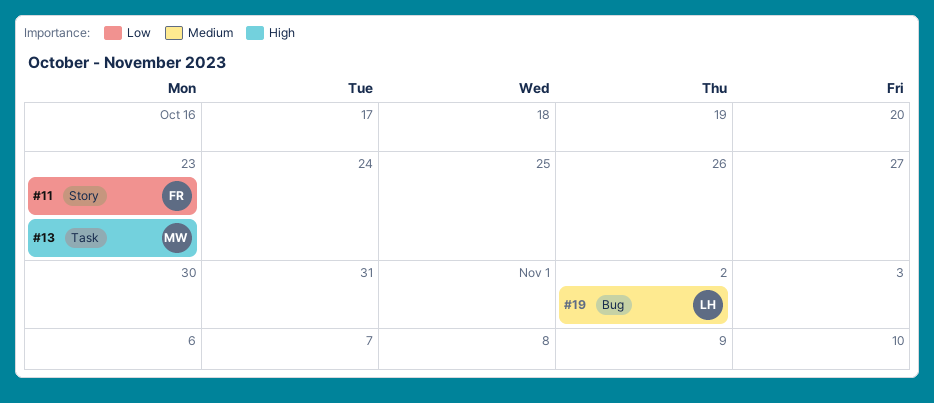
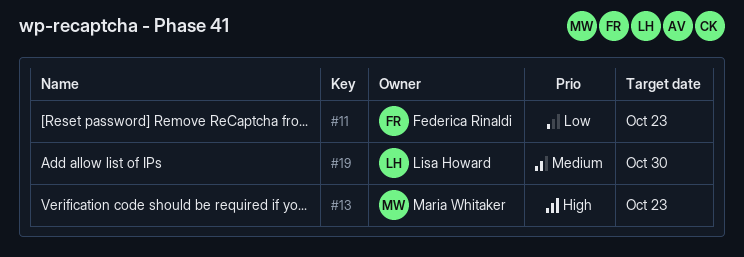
#19, due: Nov 2 -> Oct 30

